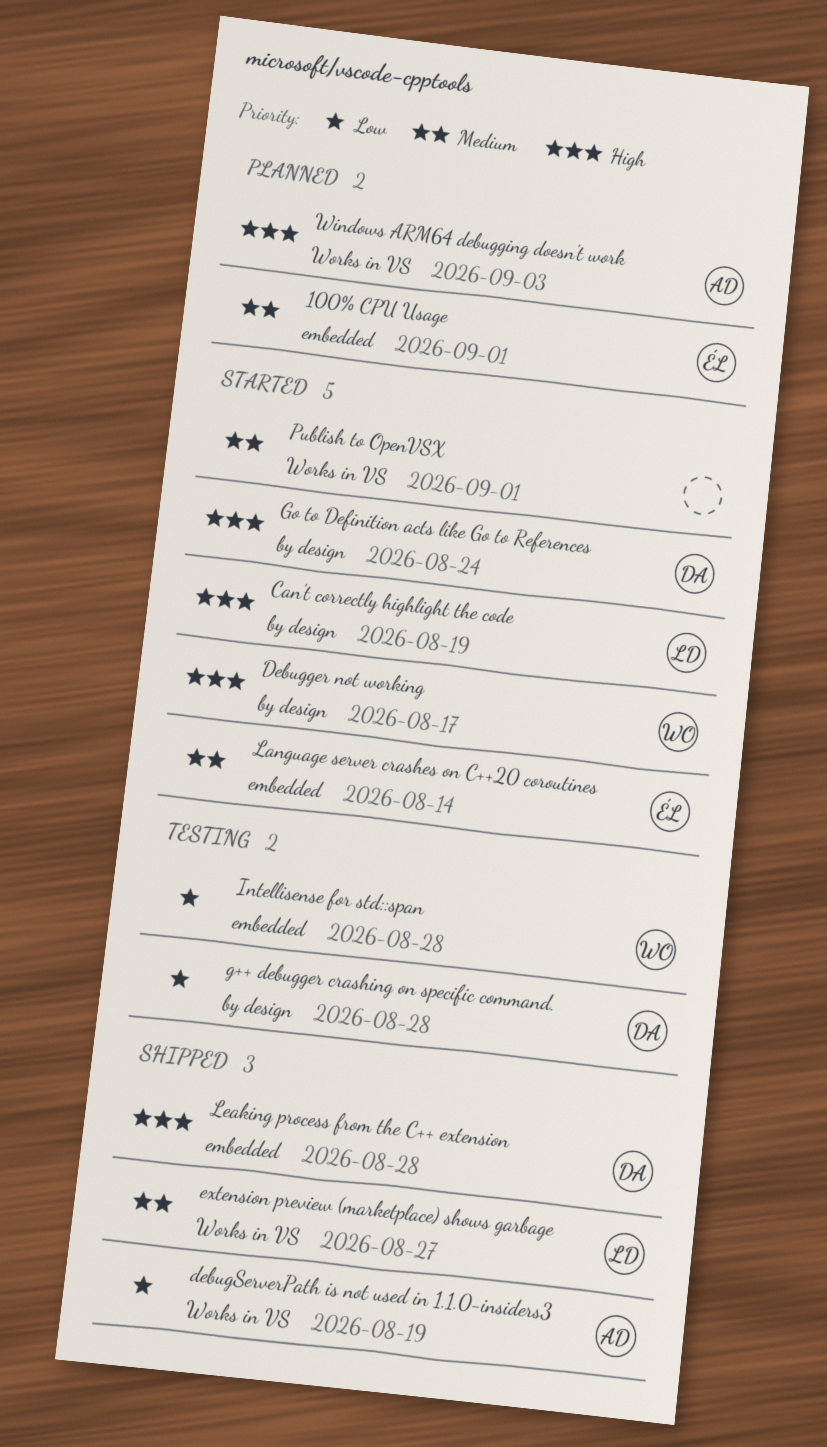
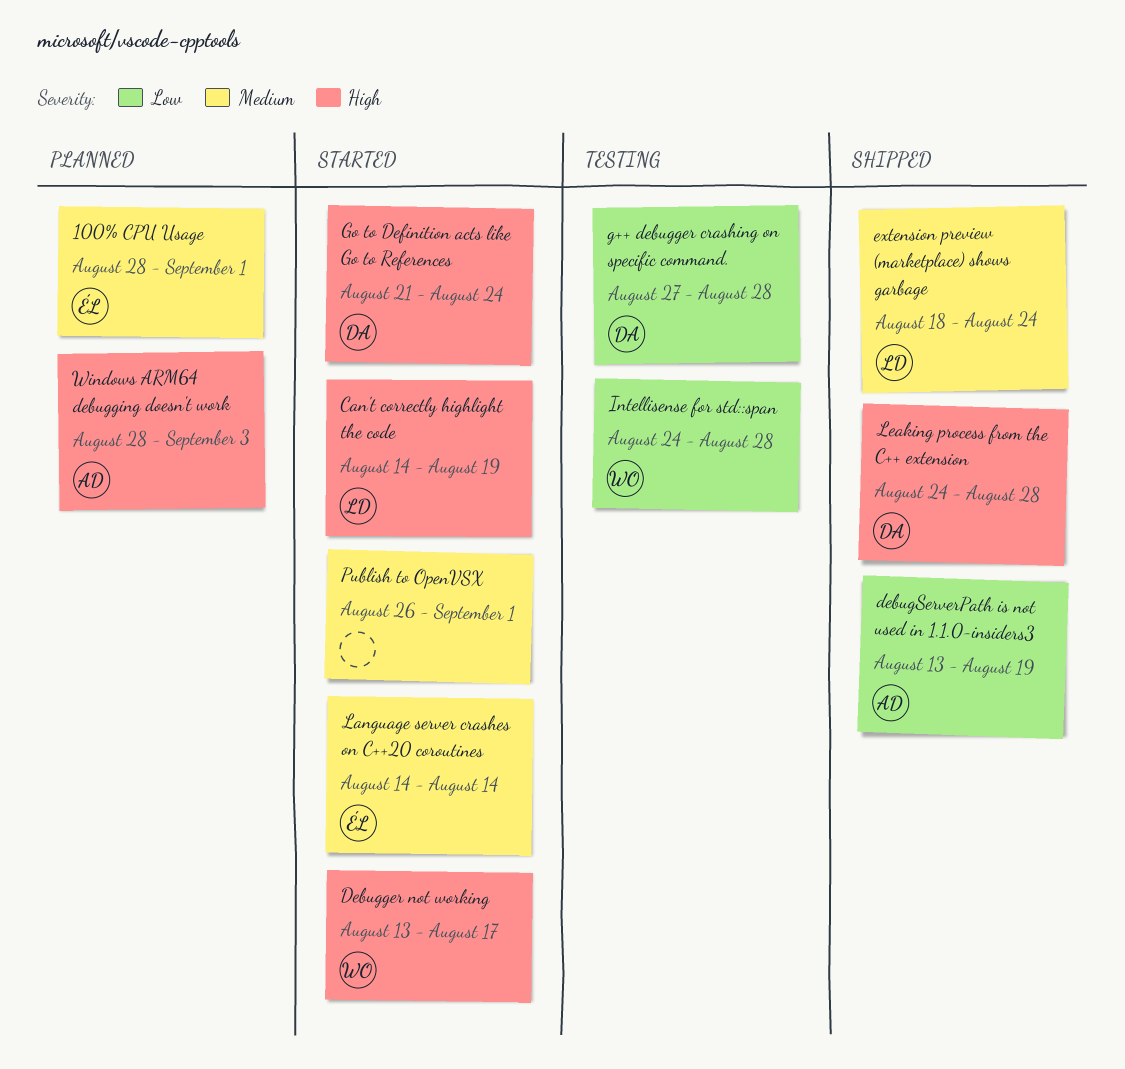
extension preview (marketplace) shows garbage, due: Aug 27 -> Aug 24

